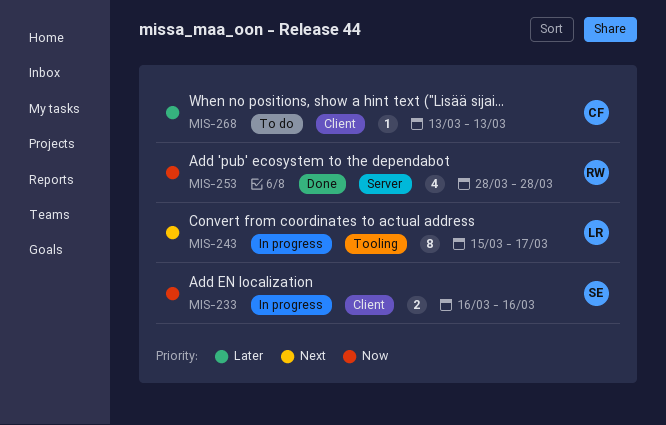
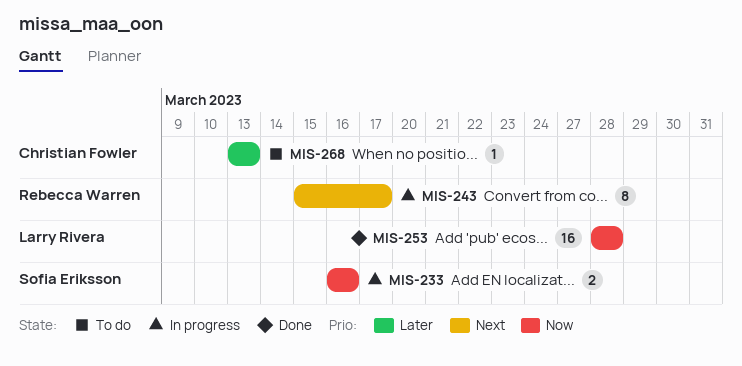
MIS-243, owner: Larry Rivera -> Rebecca Warren
MIS-253, owner: Rebecca Warren -> Larry Rivera
MIS-253, estimate: 4 -> 16

